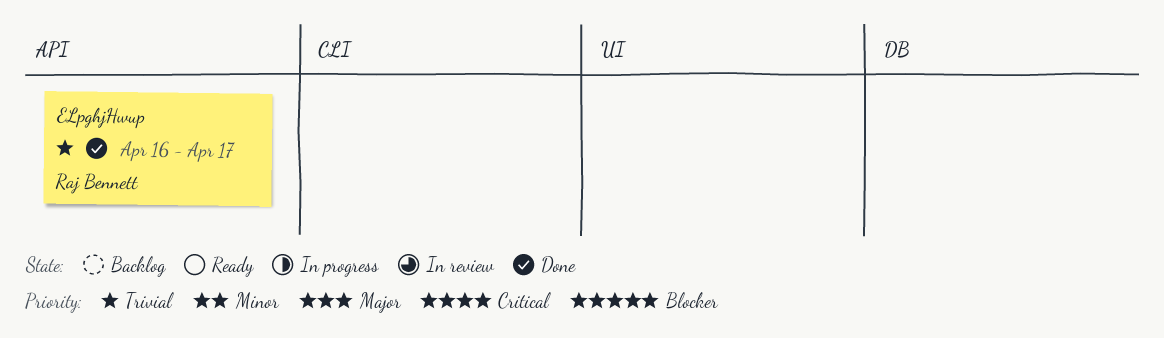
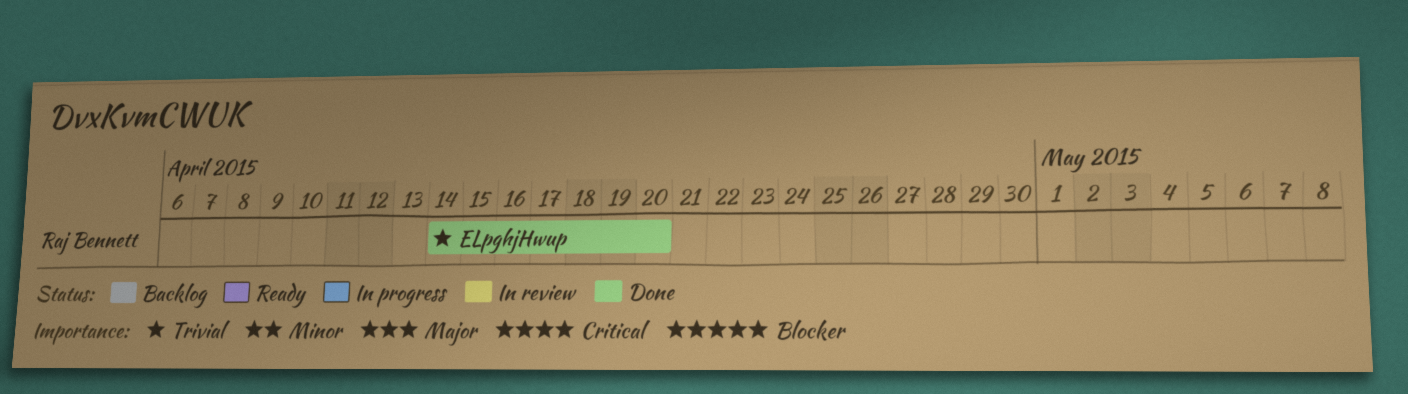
ELpghjHwup, start: Apr 16 -> Apr 14
ELpghjHwup, due: Apr 17 -> Apr 20

